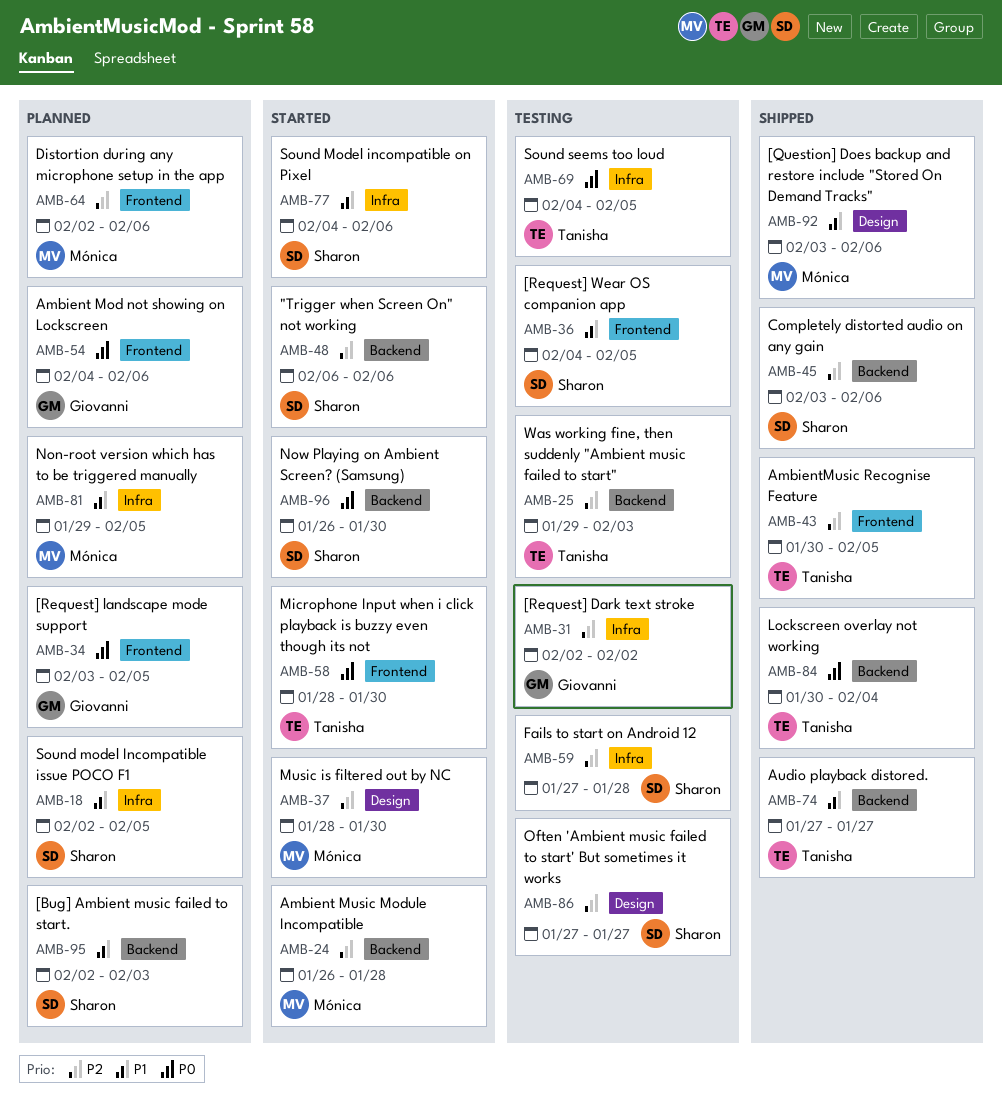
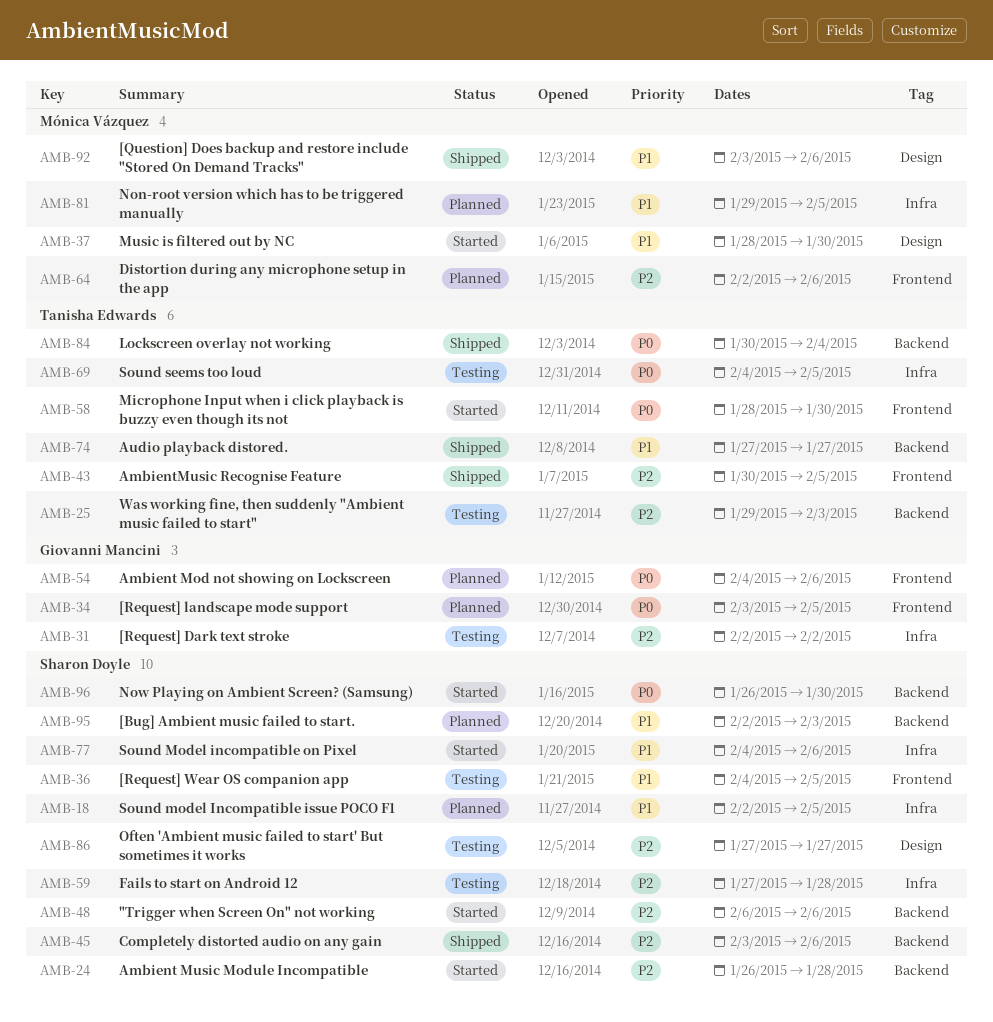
AMB-24, owner: Mónica Vázquez -> Sharon Doyle
AMB-37, priority: P2 -> P1

